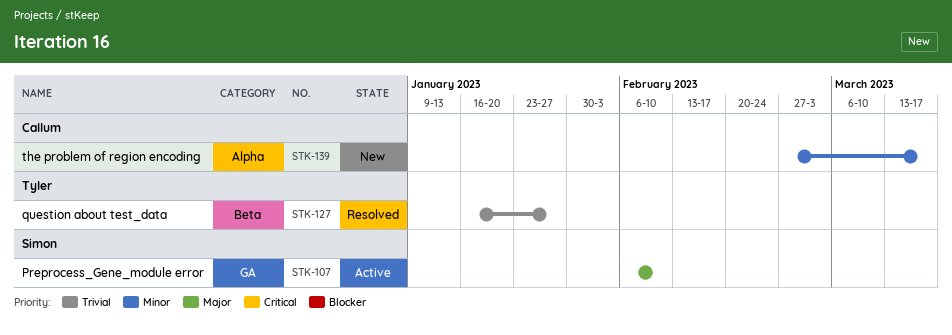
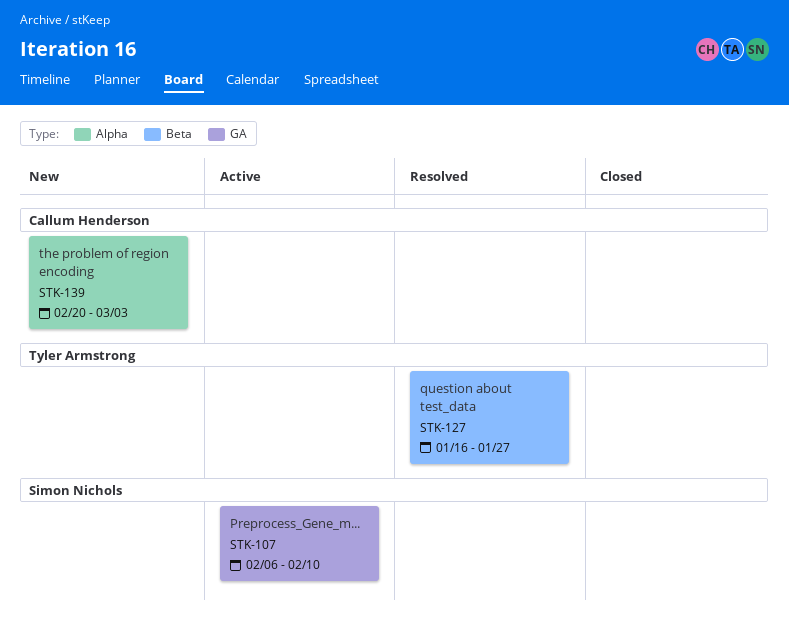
STK-139, start: Feb 27 -> Feb 20
STK-139, due: Mar 17 -> Mar 3

